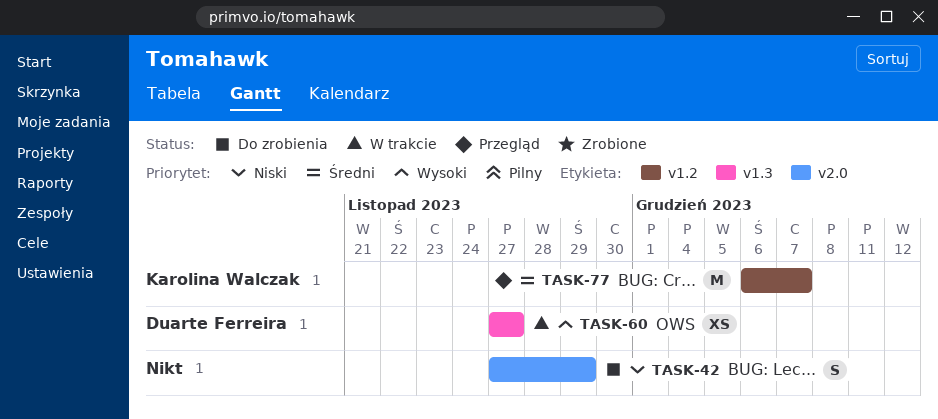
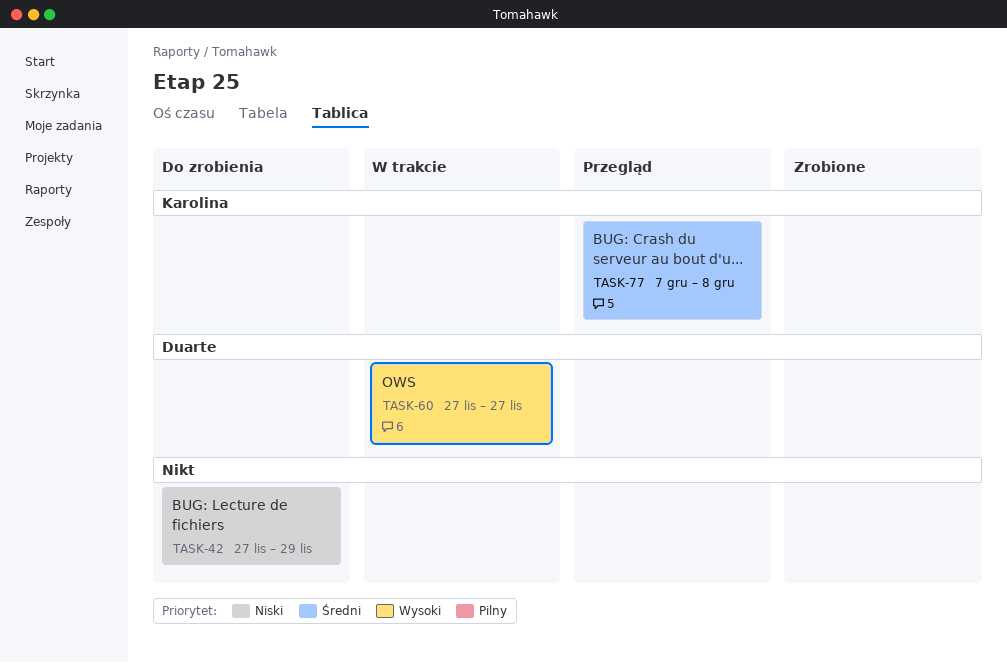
TASK-77, start: Dec 6 -> Dec 7
TASK-77, due: Dec 7 -> Dec 8

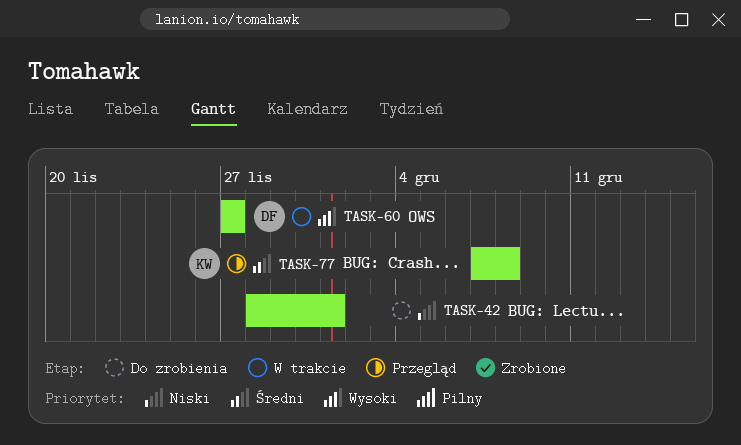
TASK-42, start: Nov 27 -> Nov 28
TASK-42, due: Nov 29 -> Dec 1

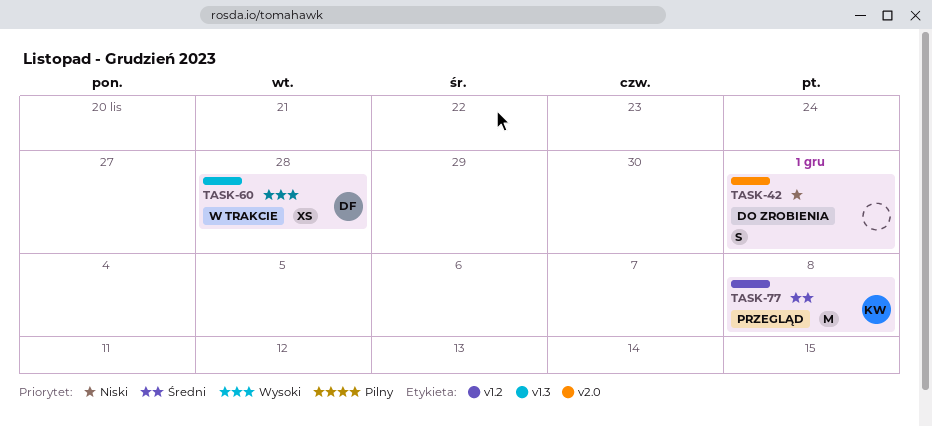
TASK-60, due: Nov 27 -> Nov 28

